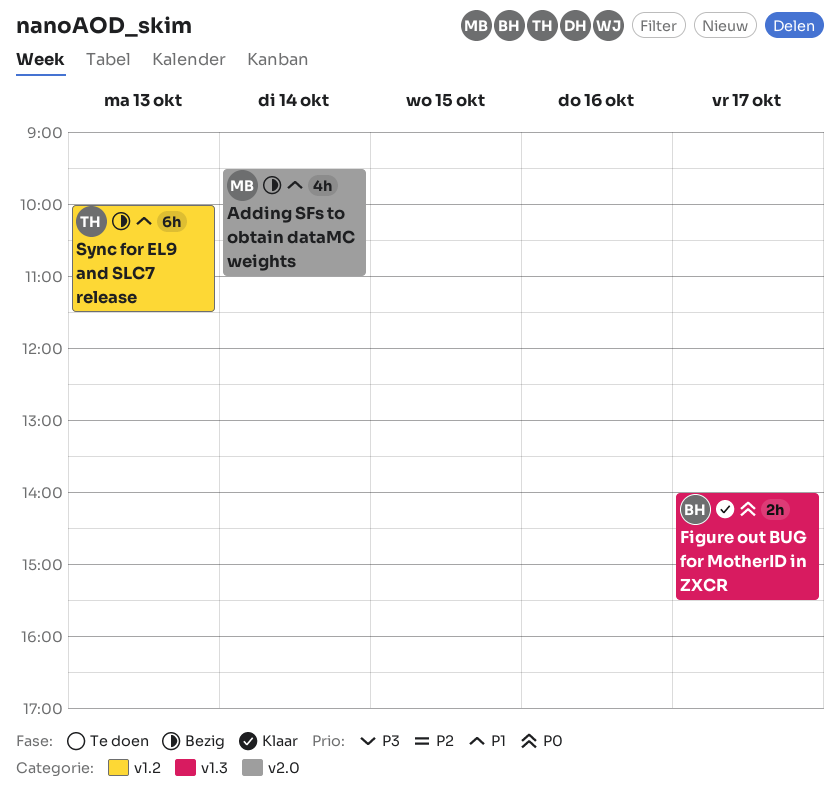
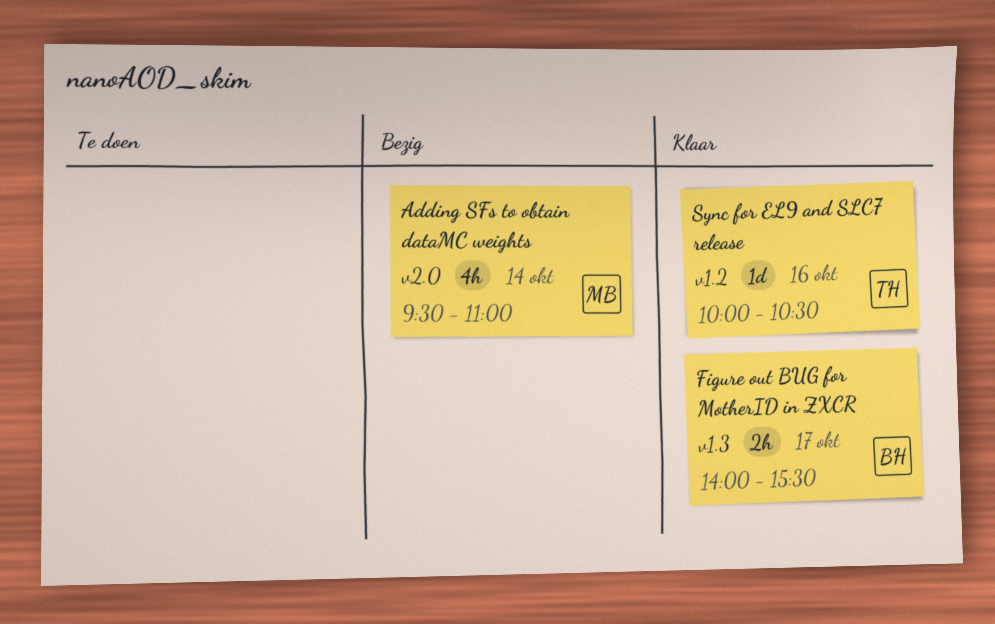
Sync for EL9 and SLC7 release, status: Bezig -> Klaar
Sync for EL9 and SLC7 release, estimate: 6h -> 1d
Sync for EL9 and SLC7 release, day: Oct 13 -> Oct 16
Sync for EL9 and SLC7 release, ends: 11:30 -> 10:30

